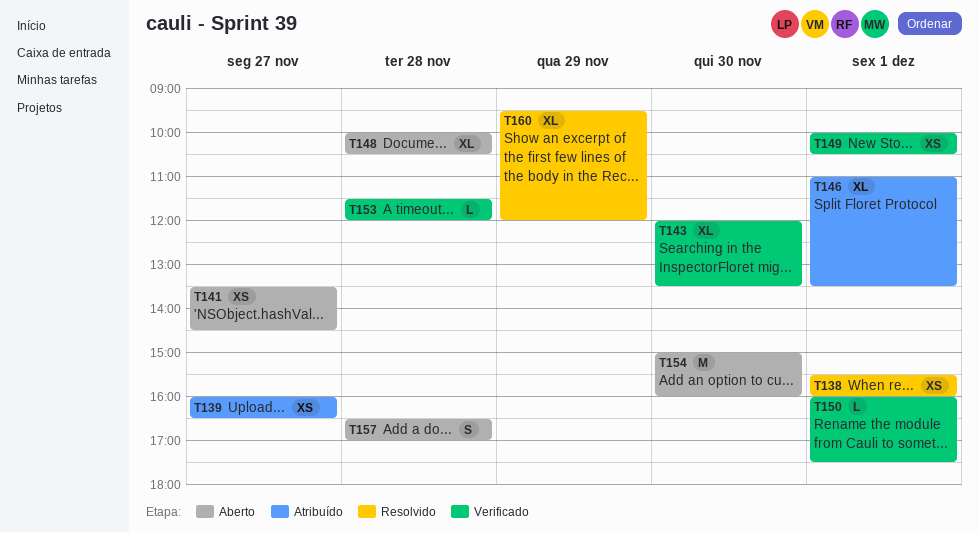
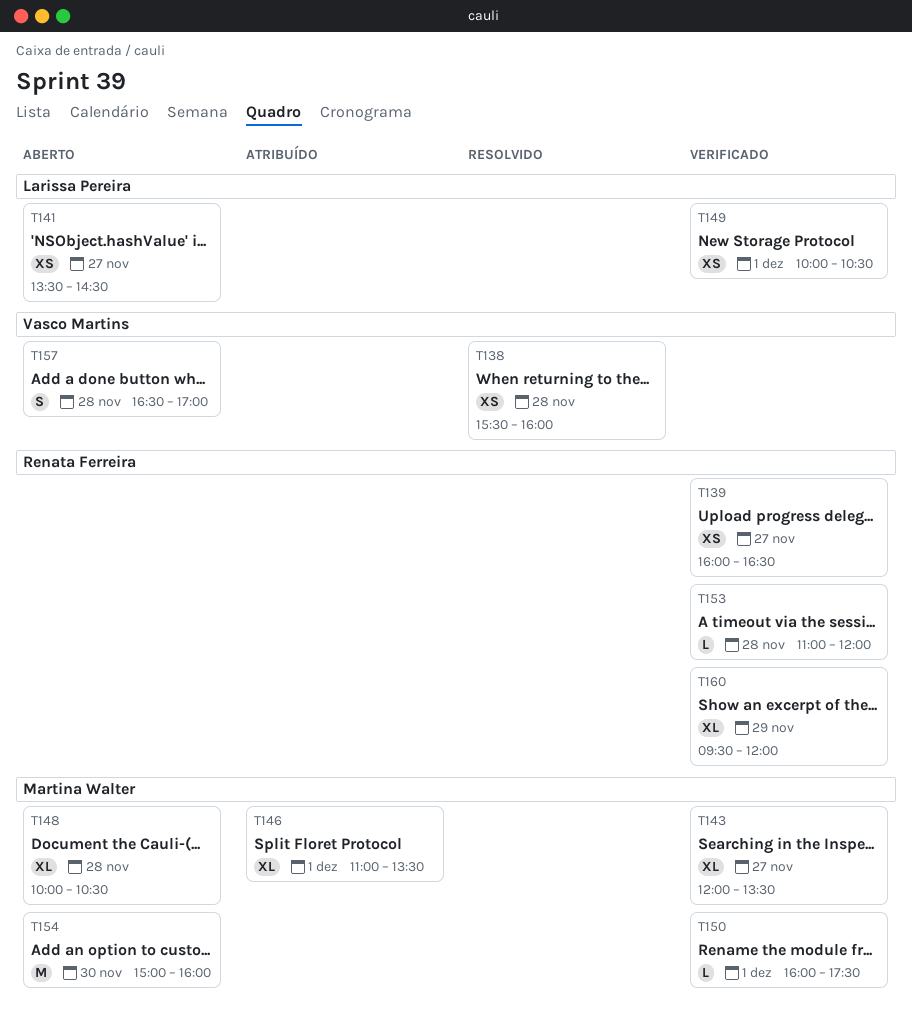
T138, day: Dec 1 -> Nov 28
T139, status: Atribuído -> Verificado
T143, day: Nov 30 -> Nov 27
T153, begins: 11:30 -> 11:00
T160, status: Resolvido -> Verificado

